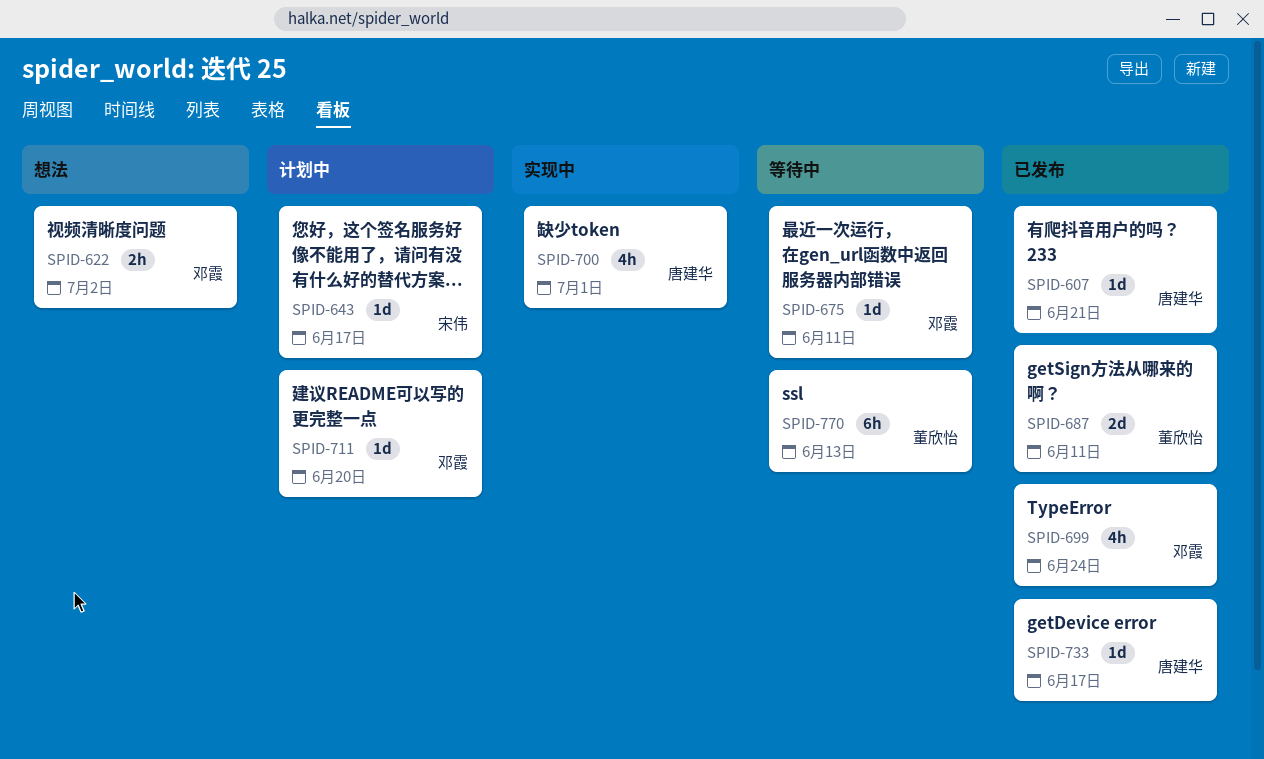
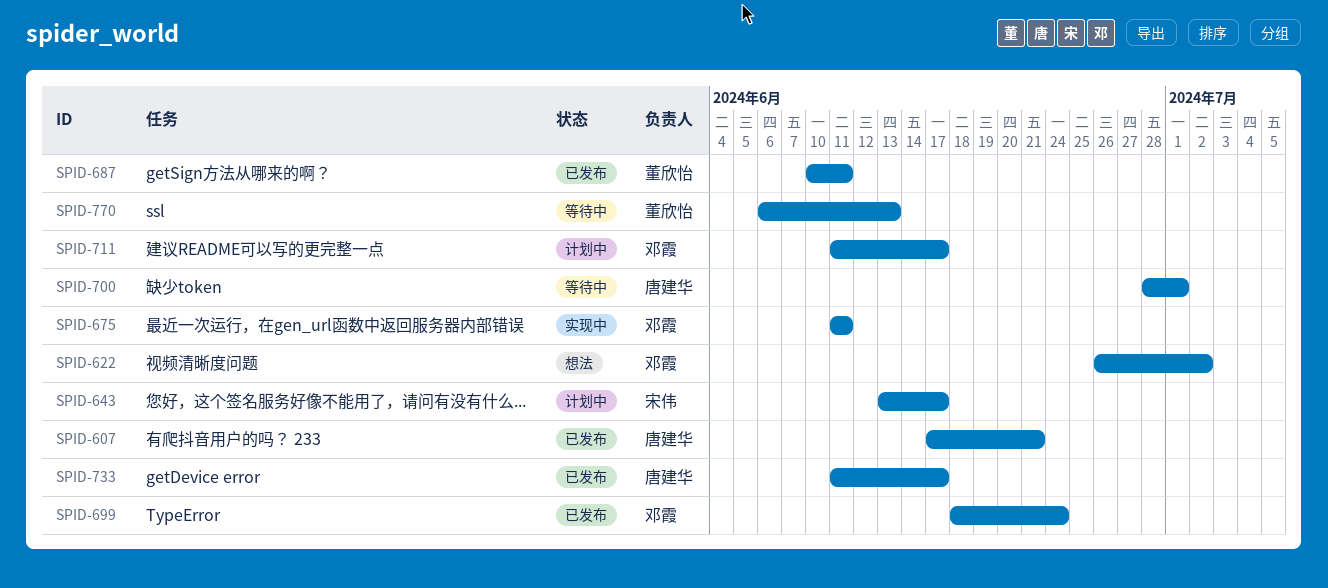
SPID-675, status: 等待中 -> 实现中
SPID-700, status: 实现中 -> 等待中
SPID-711, due: Jun 20 -> Jun 17

